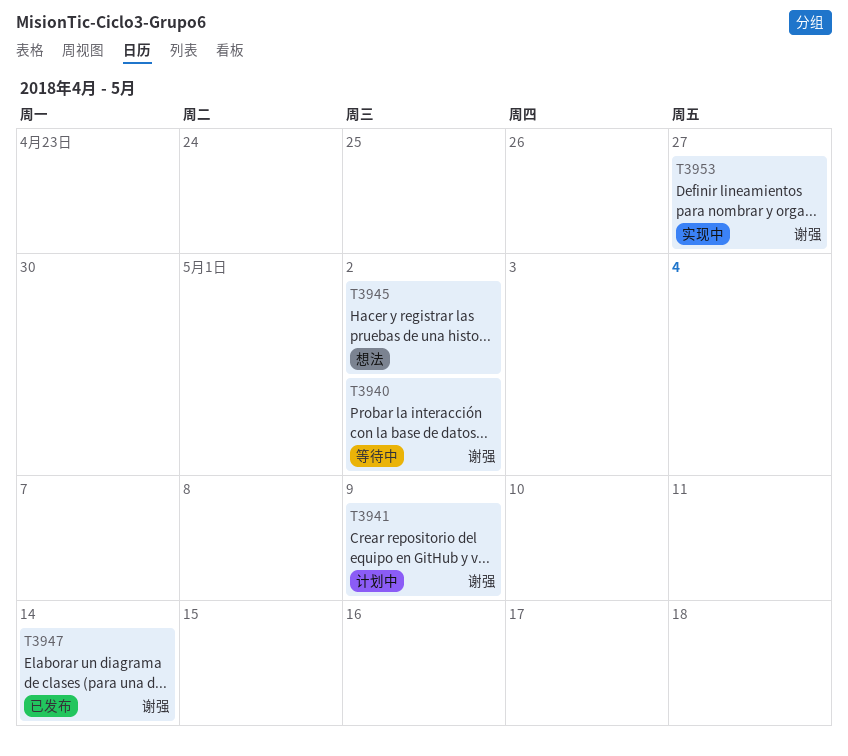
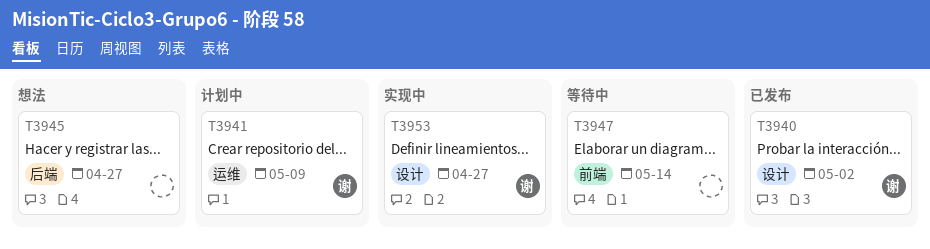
T3940, status: 等待中 -> 已发布
T3945, due: May 2 -> Apr 27
T3947, status: 已发布 -> 等待中
T3947, owner: 谢强 -> none

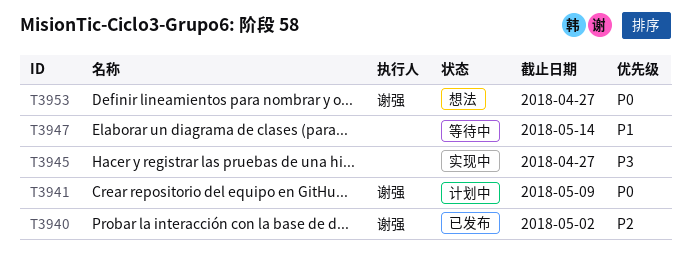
T3945, status: 想法 -> 实现中
T3953, status: 实现中 -> 想法

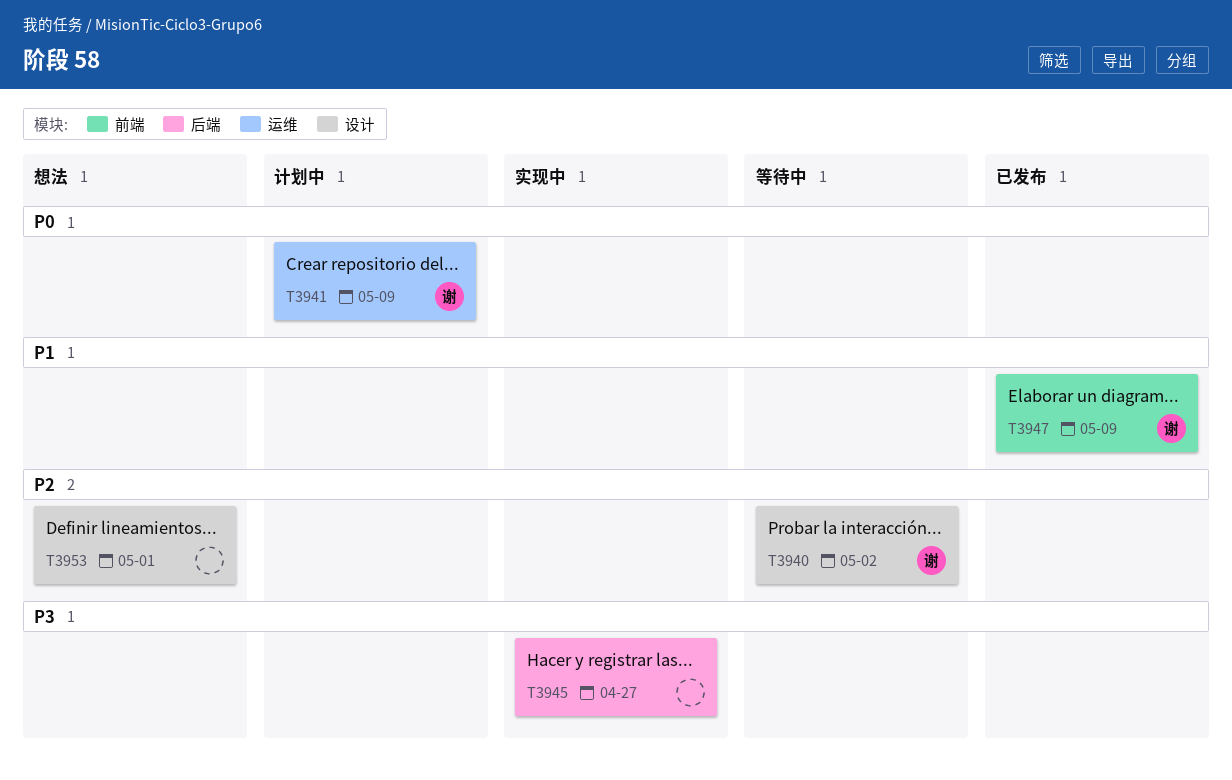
T3940, status: 已发布 -> 等待中
T3947, status: 等待中 -> 已发布
T3947, owner: none -> 谢强
T3947, due: May 14 -> May 9
T3953, owner: 谢强 -> none
T3953, priority: P0 -> P2
T3953, due: Apr 27 -> May 1

